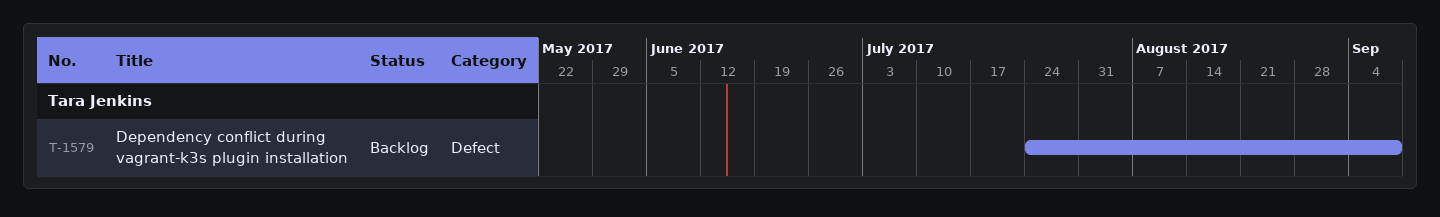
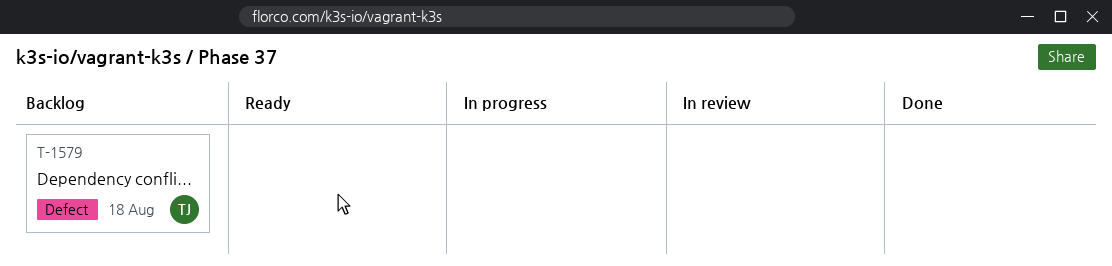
T-1579, due: Sep 8 -> Aug 18

